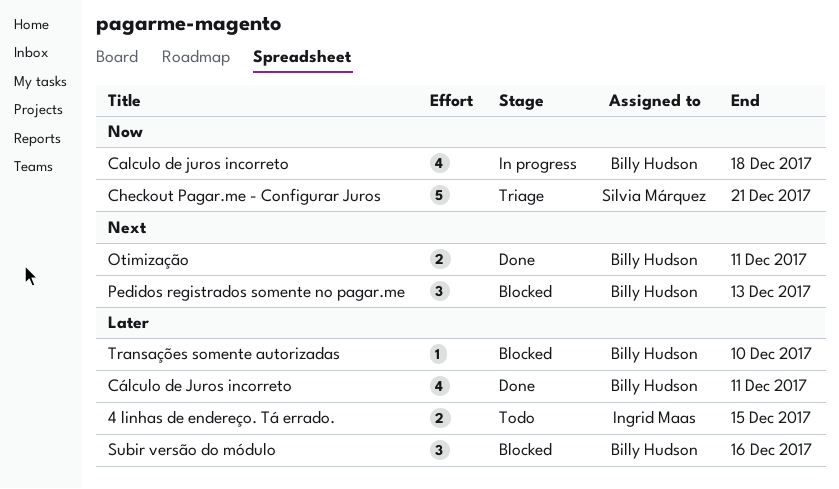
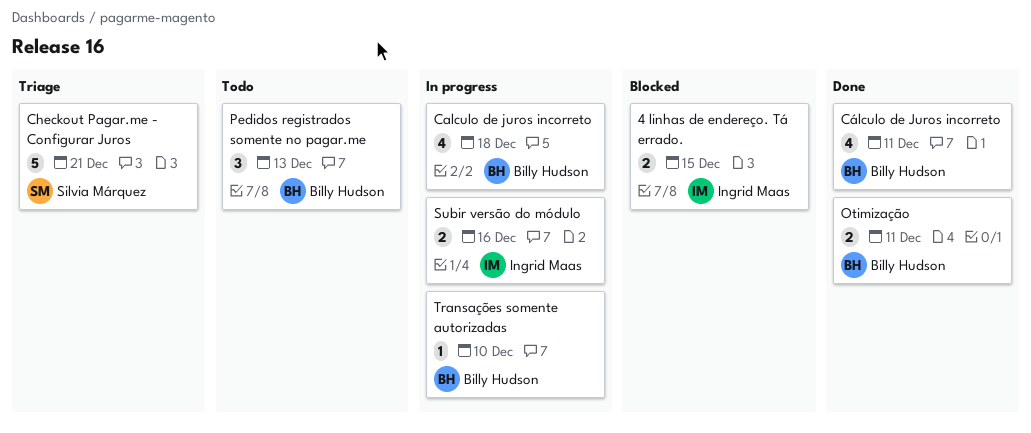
4 linhas de endereço. Tá errado., status: Todo -> Blocked
Pedidos registrados somente no pagar.me, status: Blocked -> Todo
Subir versão do módulo, status: Blocked -> In progress
Subir versão do módulo, owner: Billy Hudson -> Ingrid Maas
Subir versão do módulo, estimate: 3 -> 2
Transações somente autorizadas, status: Blocked -> In progress

